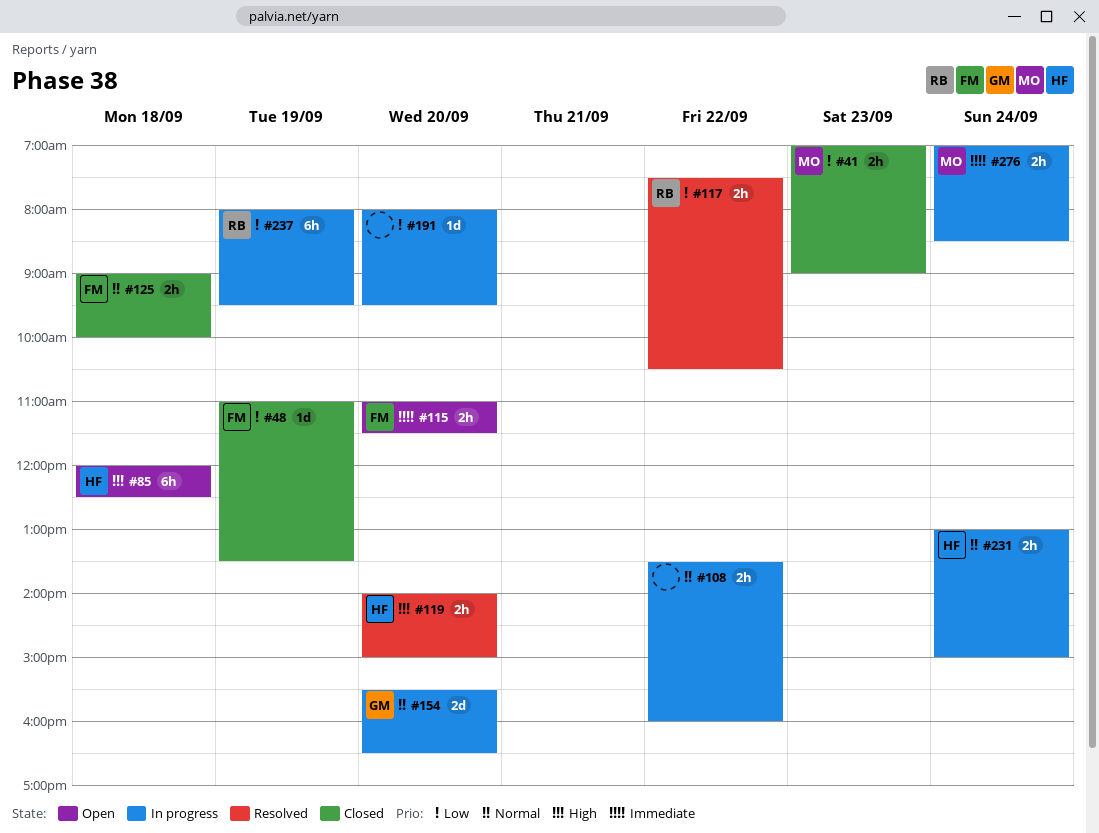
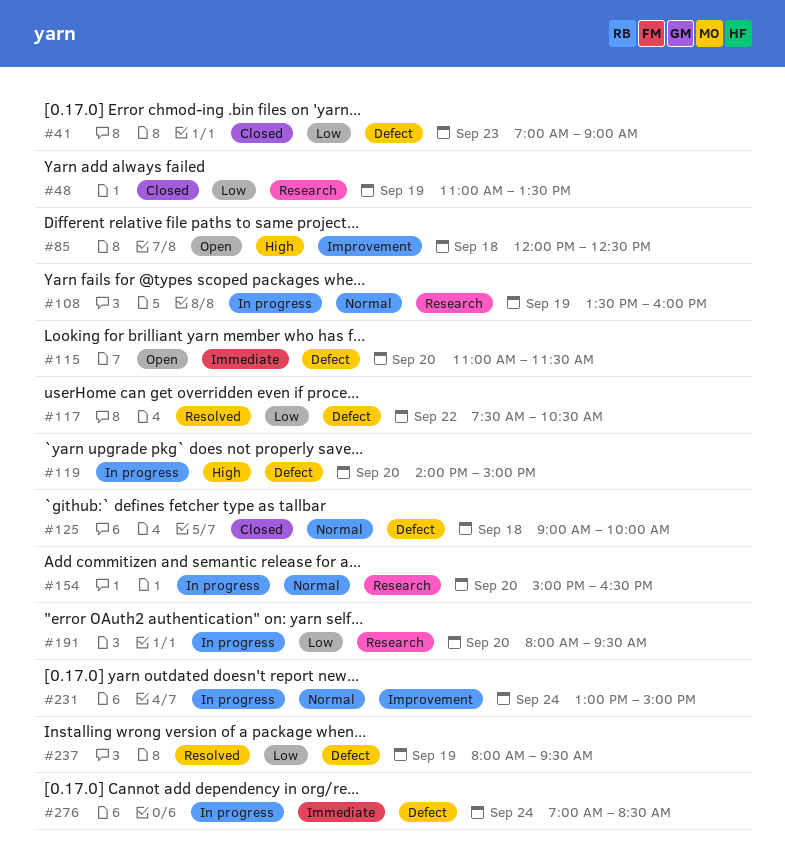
#108, day: Sep 22 -> Sep 19
#119, status: Resolved -> In progress
#154, begins: 15:30 -> 15:00
#237, status: In progress -> Resolved

